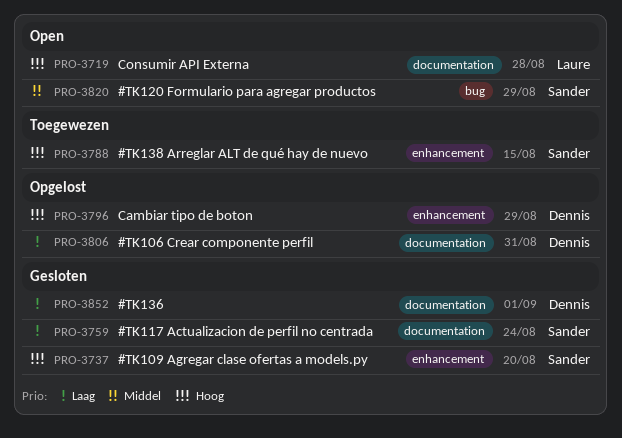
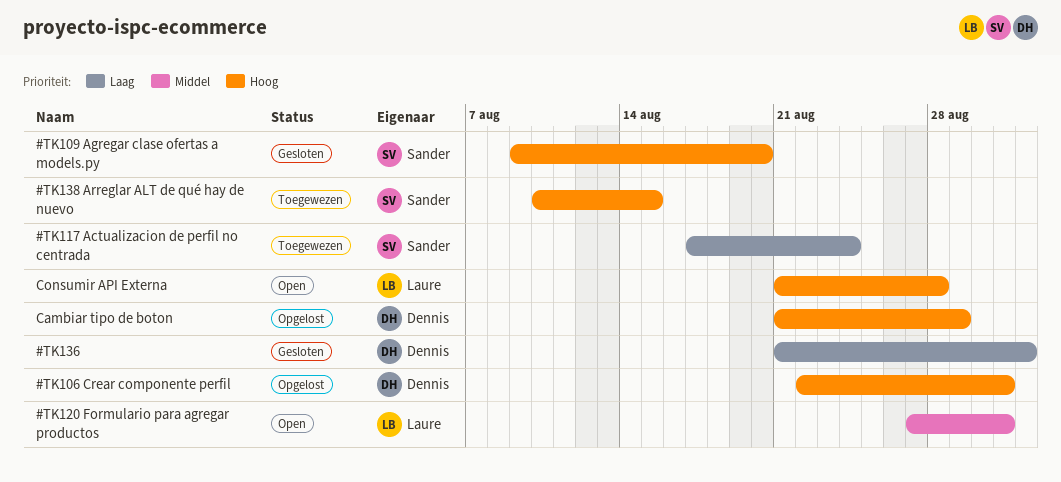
#TK106 Crear componente perfil, priority: Laag -> Hoog
#TK117 Actualizacion de perfil no centrada, status: Gesloten -> Toegewezen
#TK120 Formulario para agregar productos, owner: Sander -> Laure
#TK120 Formulario para agregar productos, due: Aug 29 -> Aug 31

